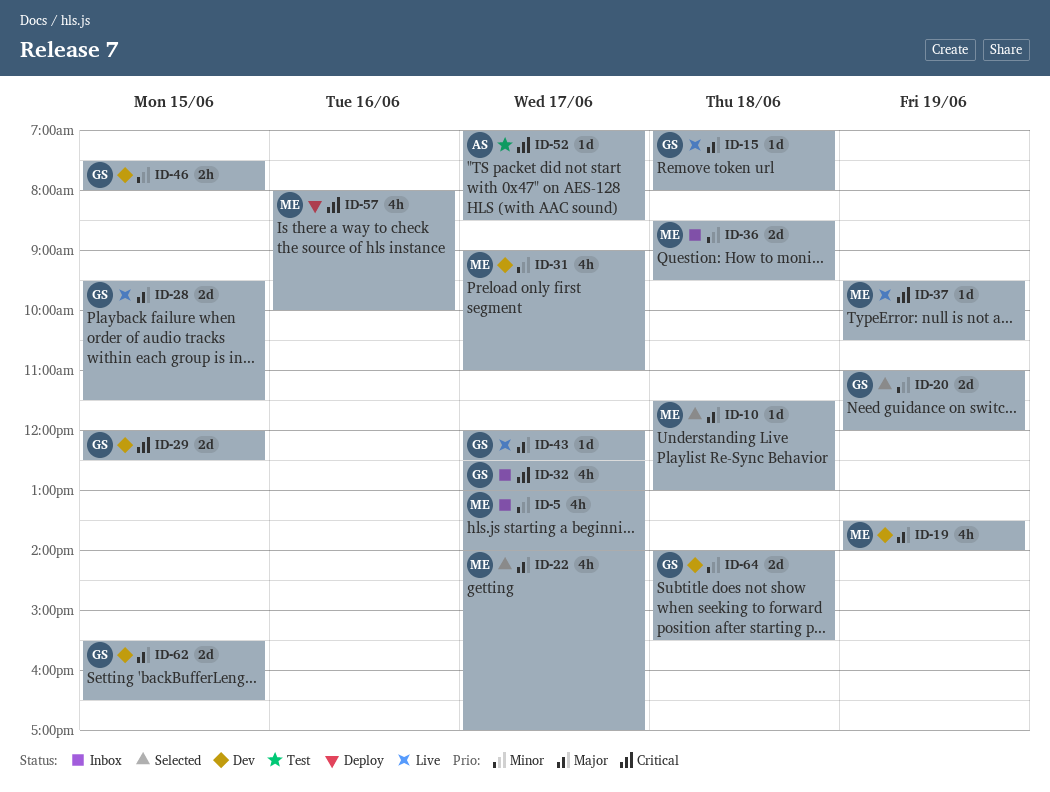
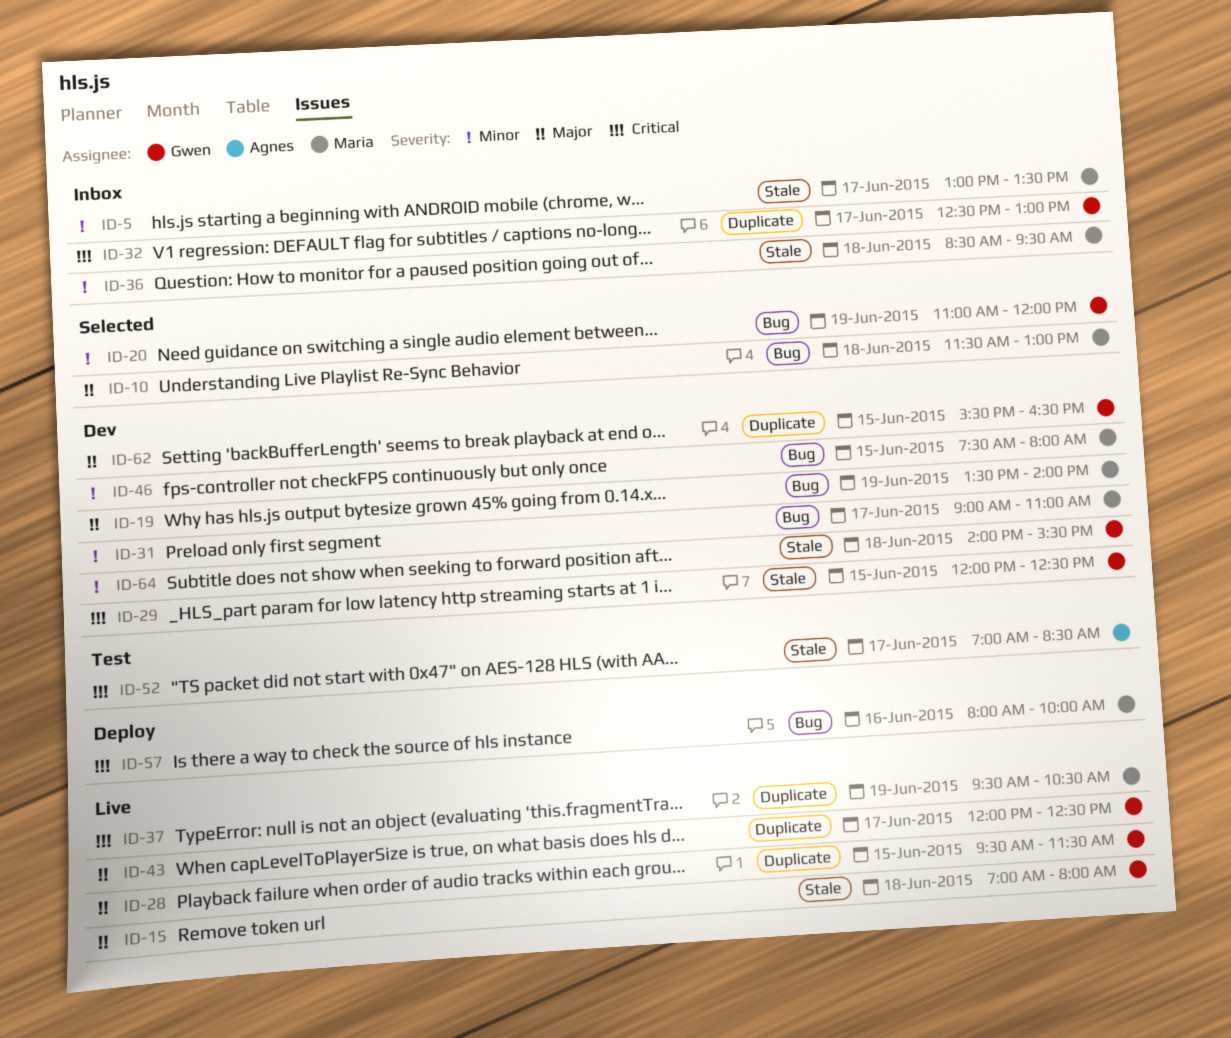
ID-5, ends: 14:00 -> 13:30
ID-22: present -> none
ID-46, owner: Gwen -> Maria

